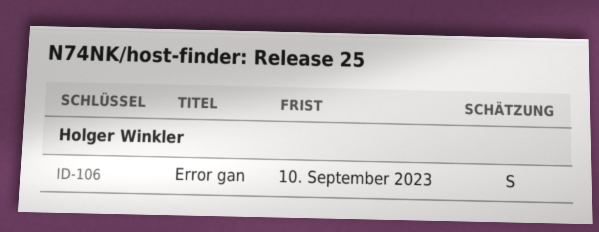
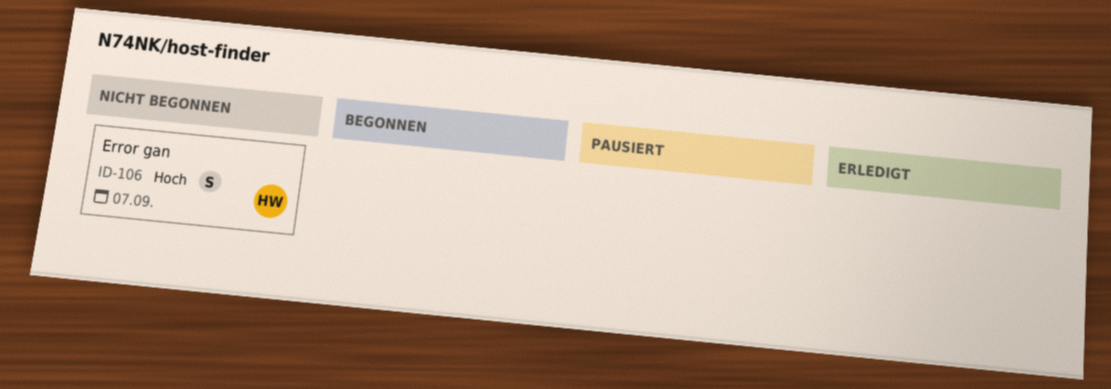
ID-106, due: Sep 10 -> Sep 7

